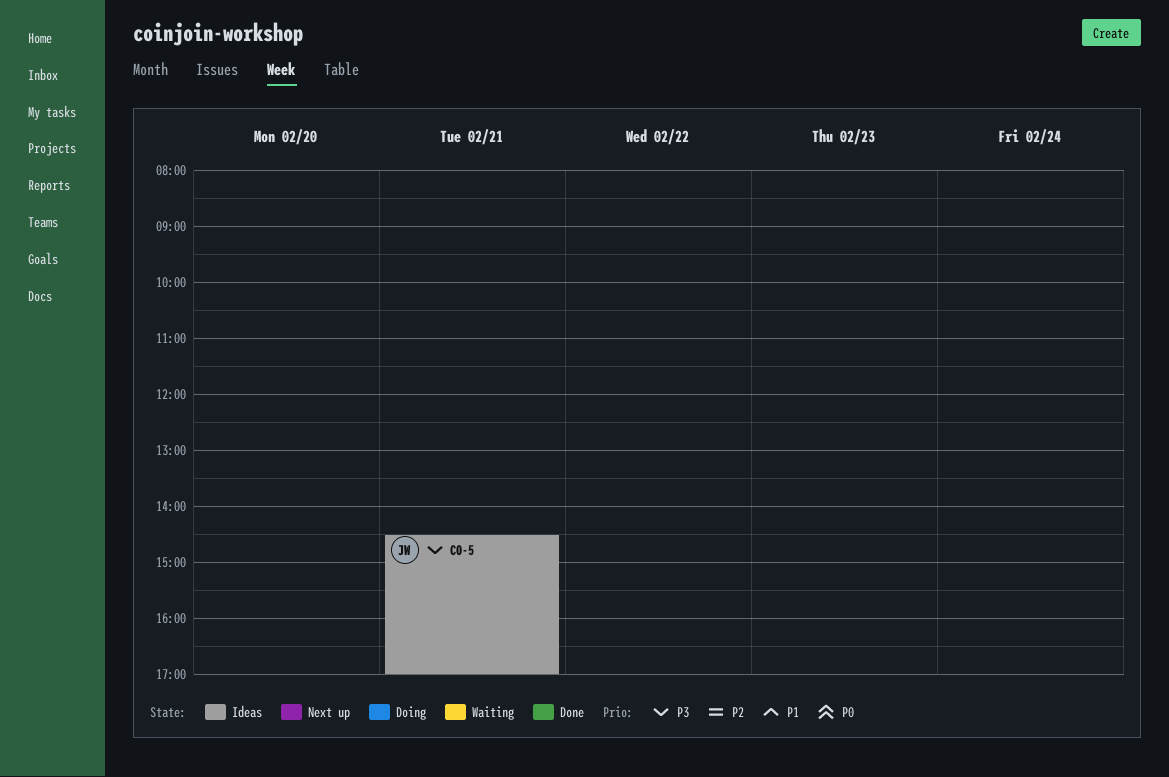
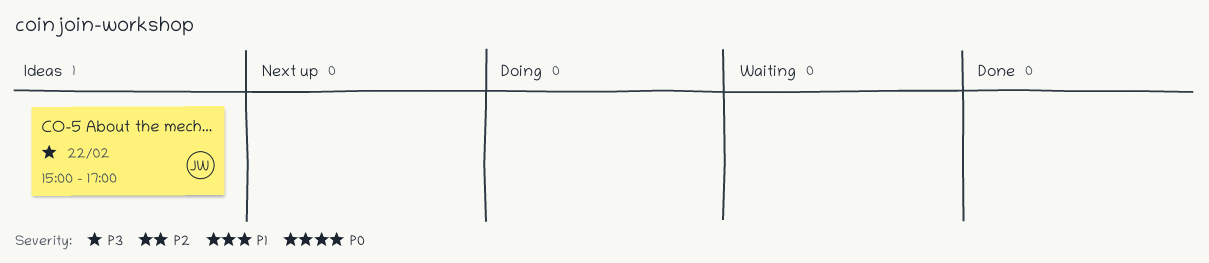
CO-5, day: Feb 21 -> Feb 22
CO-5, begins: 14:30 -> 15:00

